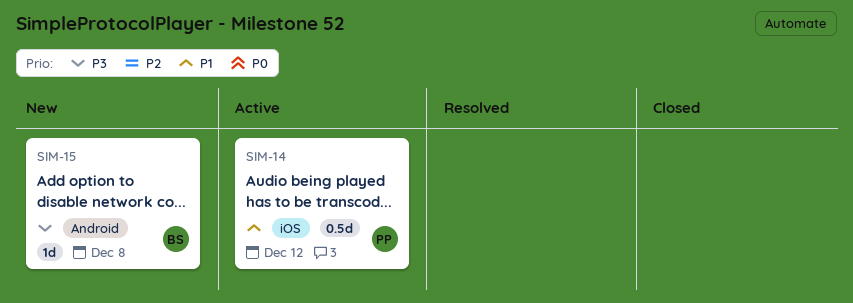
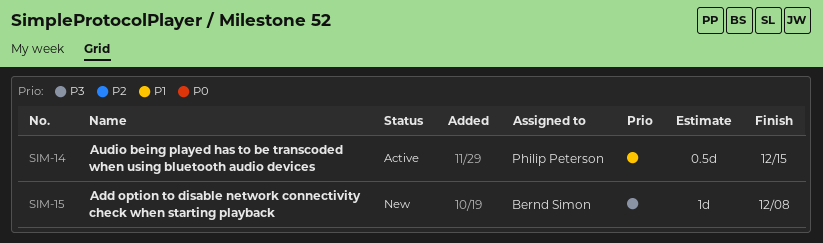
SIM-14, due: Dec 12 -> Dec 15

